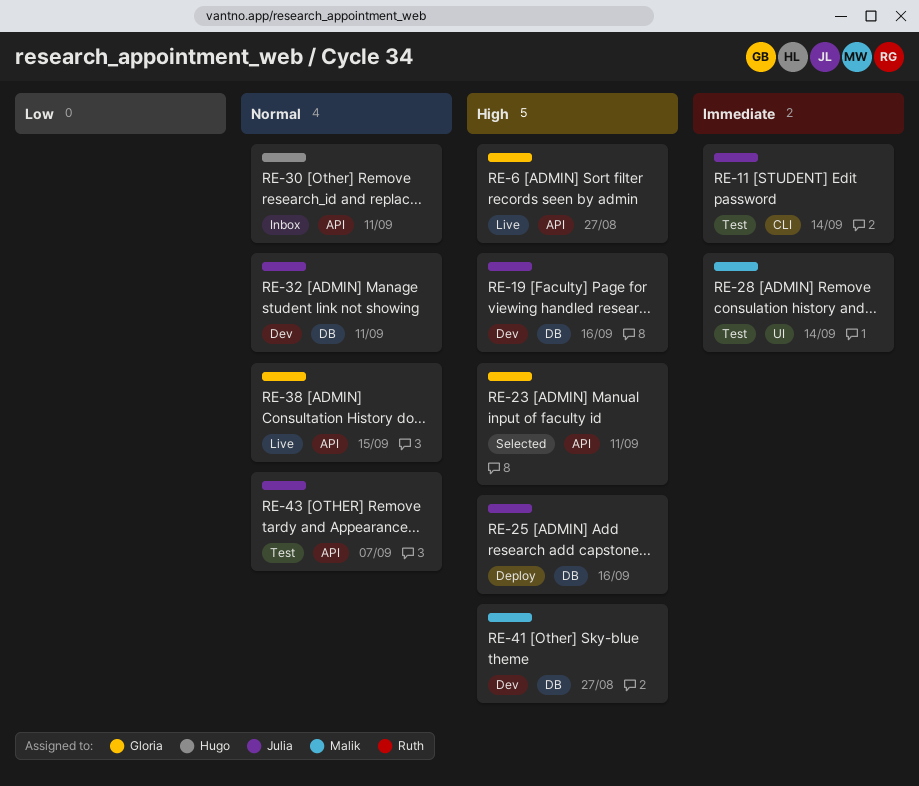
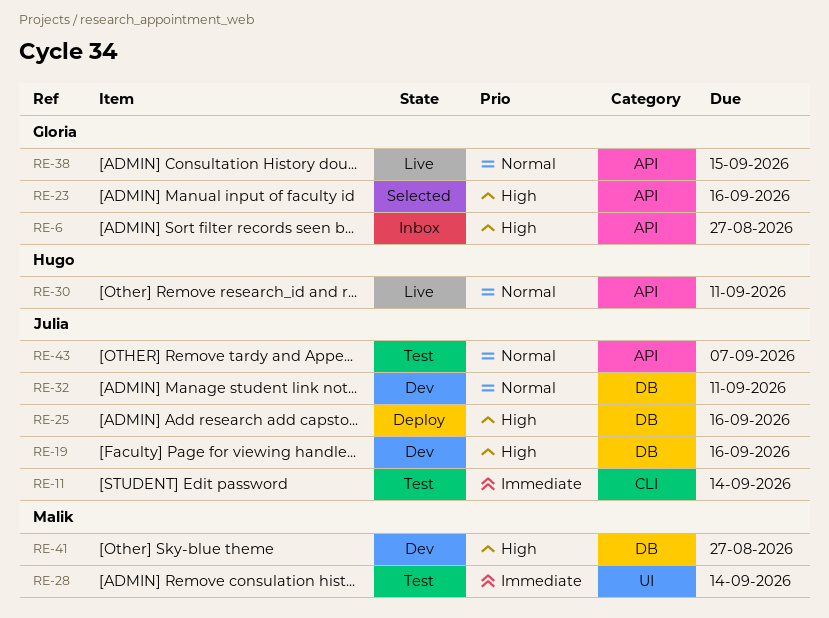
RE-6, status: Live -> Inbox
RE-23, due: Sep 11 -> Sep 16
RE-30, status: Inbox -> Live

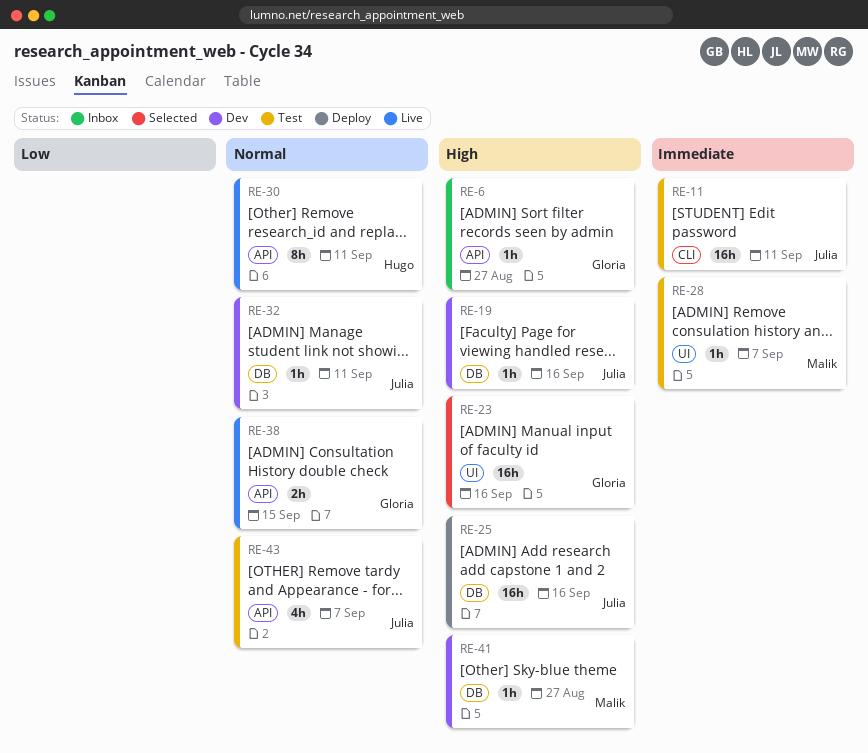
RE-11, due: Sep 14 -> Sep 11
RE-23, label: API -> UI
RE-28, due: Sep 14 -> Sep 7

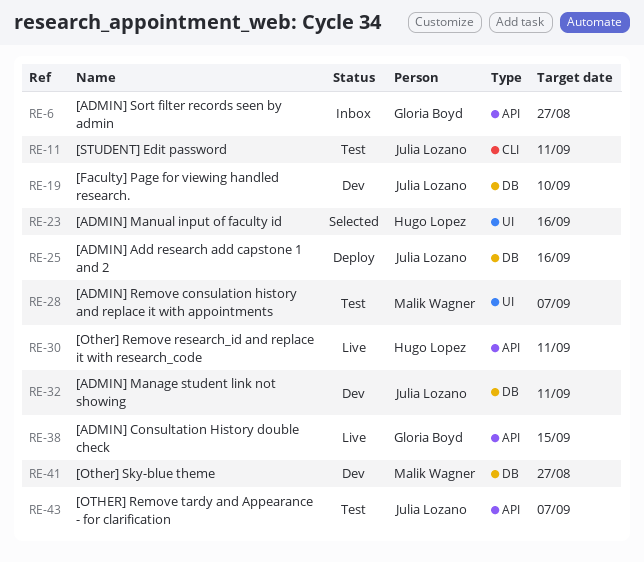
RE-19, due: Sep 16 -> Sep 10
RE-23, owner: Gloria Boyd -> Hugo Lopez

